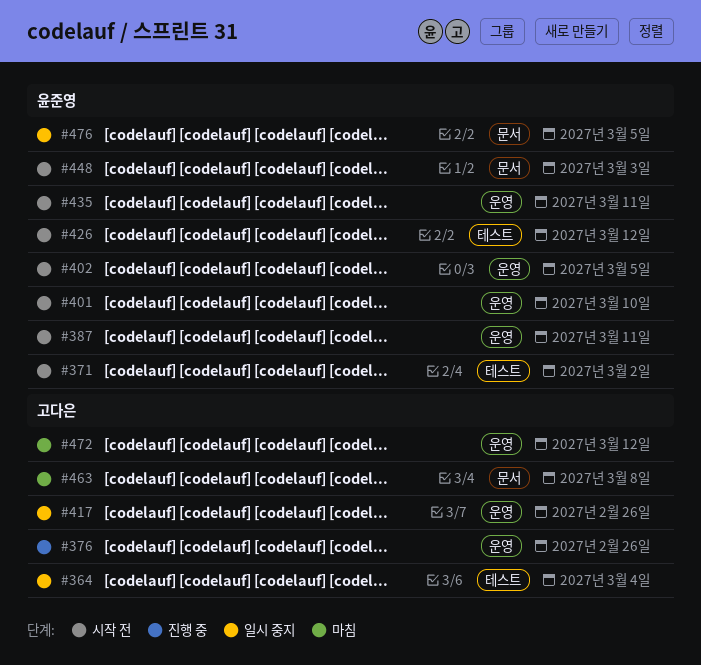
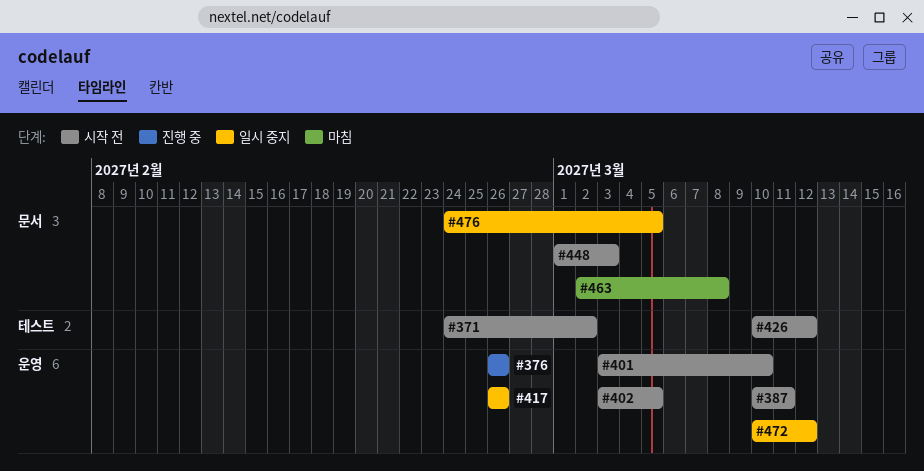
#364: present -> none
#435: present -> none
#472, status: 마침 -> 일시 중지

